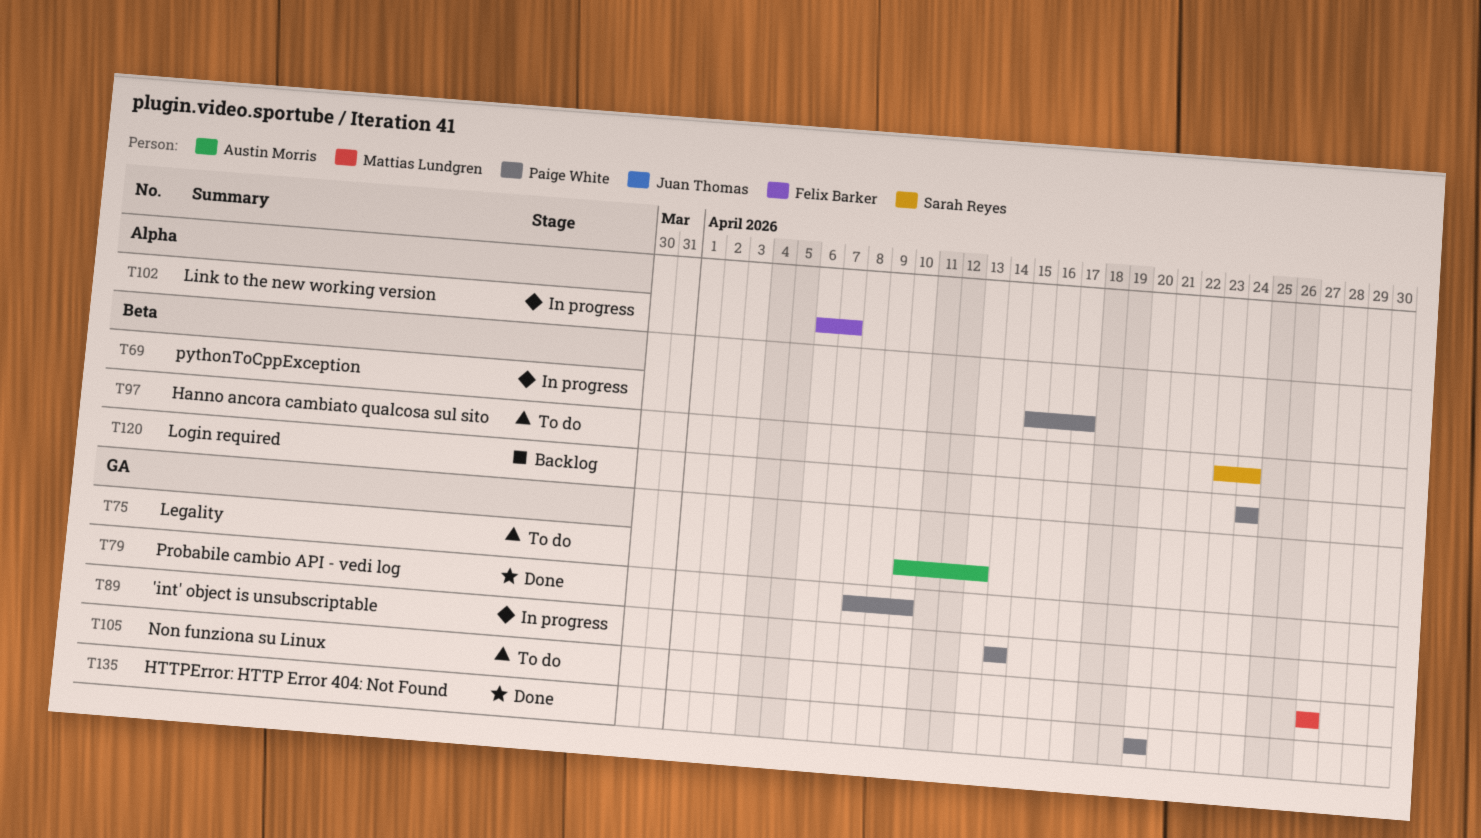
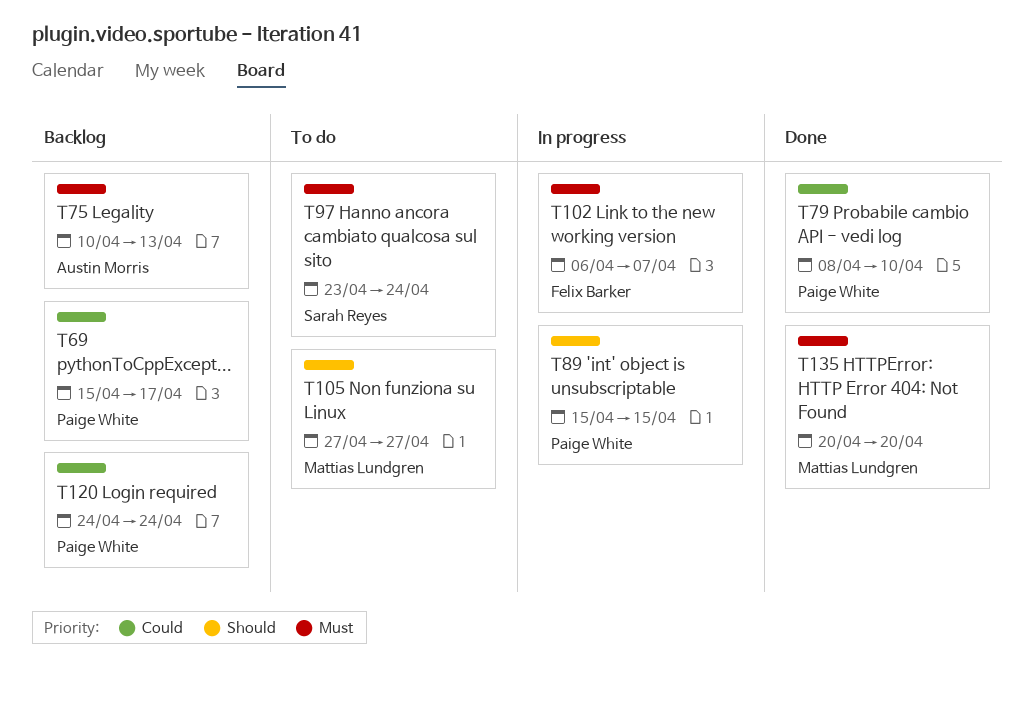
T69, status: In progress -> Backlog
T75, status: To do -> Backlog
T89, start: Apr 14 -> Apr 15
T89, due: Apr 14 -> Apr 15
T135, owner: Paige White -> Mattias Lundgren

